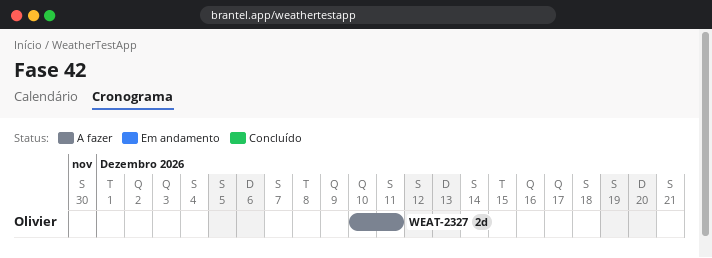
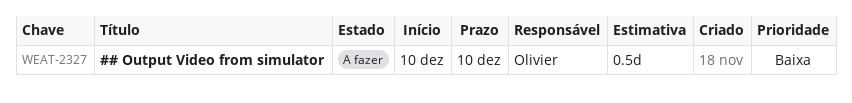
WEAT-2327, estimate: 2d -> 0.5d
WEAT-2327, due: Dec 11 -> Dec 10

